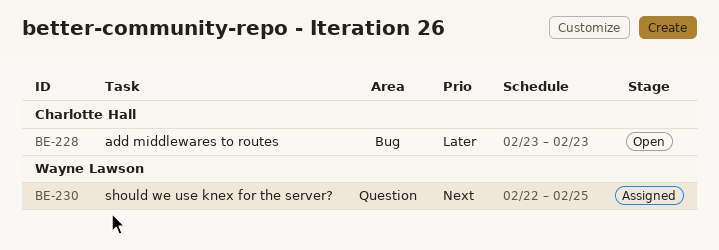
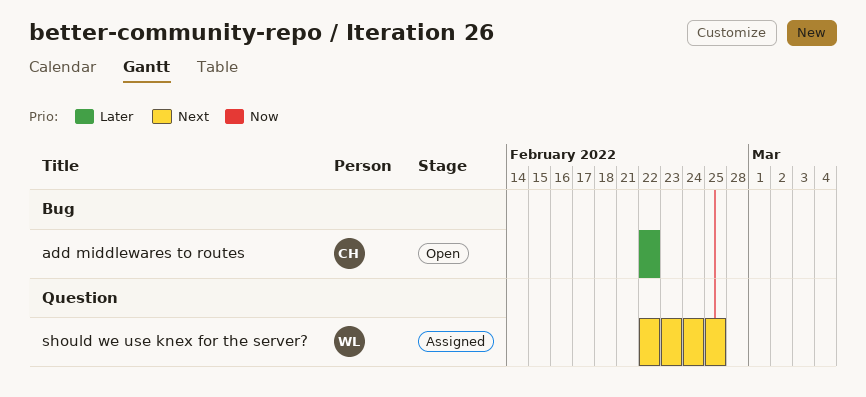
add middlewares to routes, start: Feb 23 -> Feb 22
add middlewares to routes, due: Feb 23 -> Feb 22

